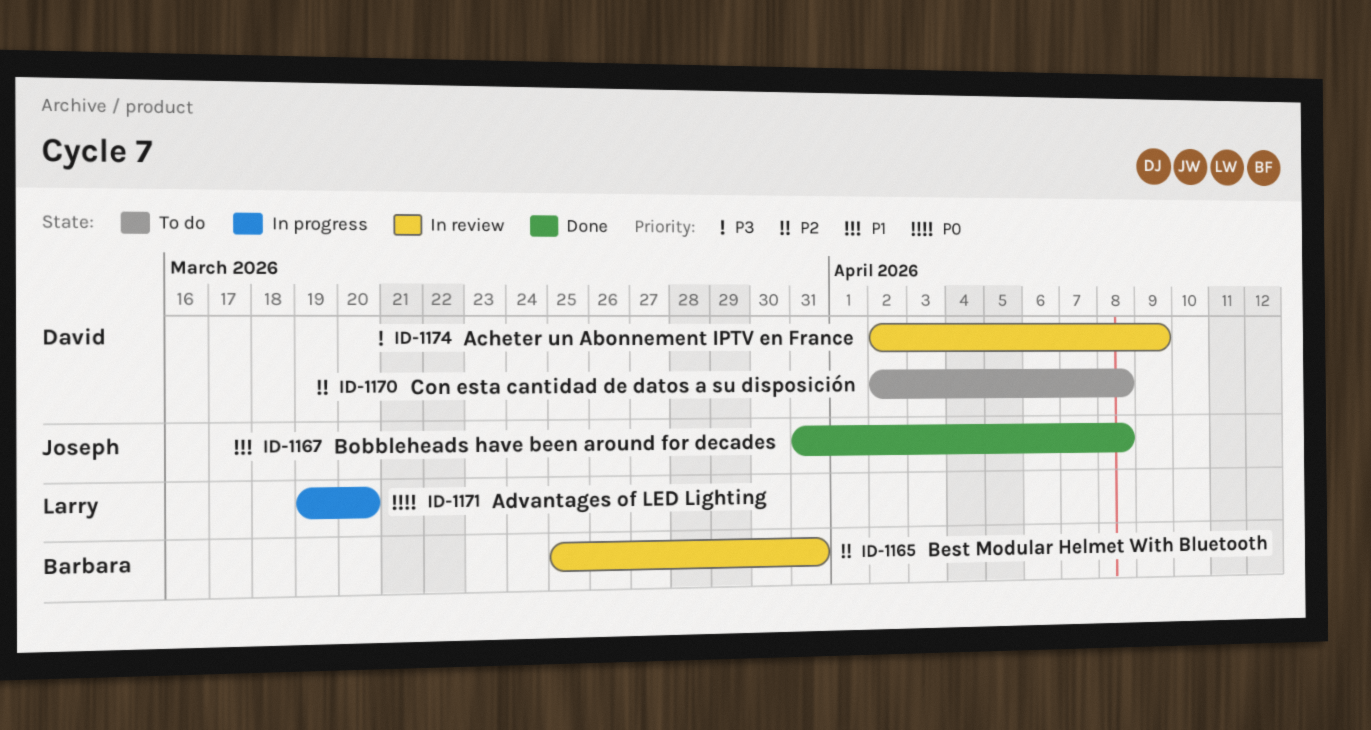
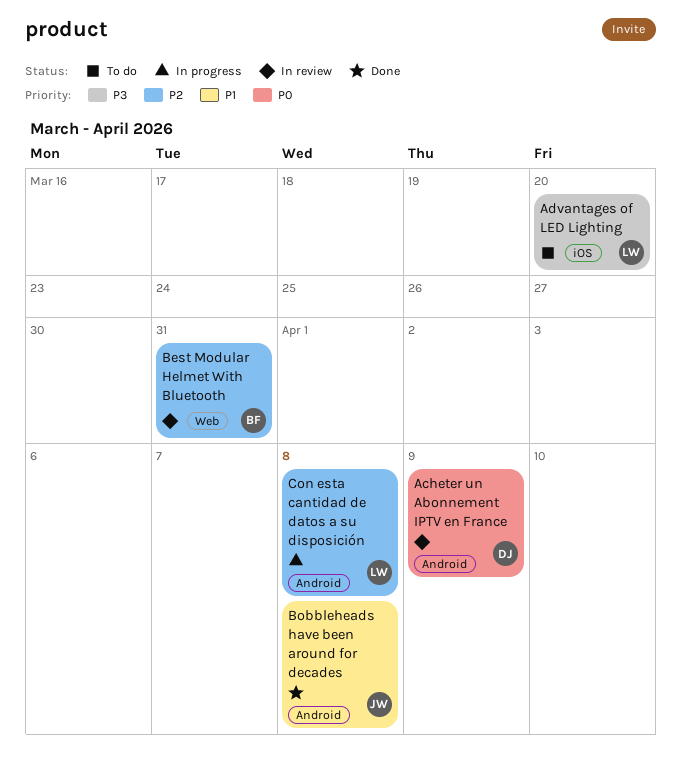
Acheter un Abonnement IPTV en France, priority: P3 -> P0
Advantages of LED Lighting, status: In progress -> To do
Advantages of LED Lighting, priority: P0 -> P3
Con esta cantidad de datos a su disposición, status: To do -> In progress
Con esta cantidad de datos a su disposición, owner: David -> Larry

